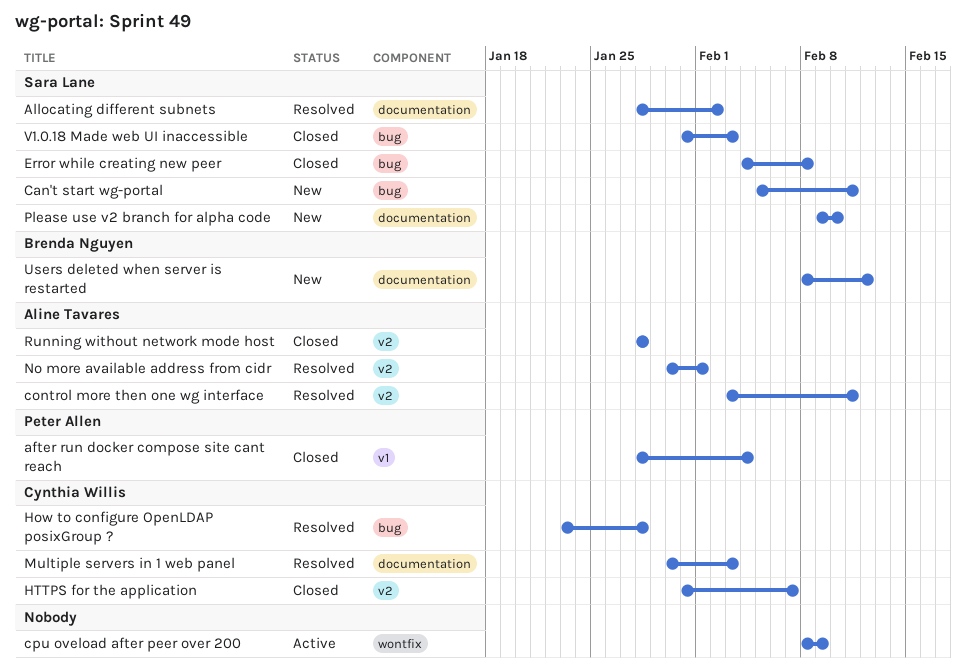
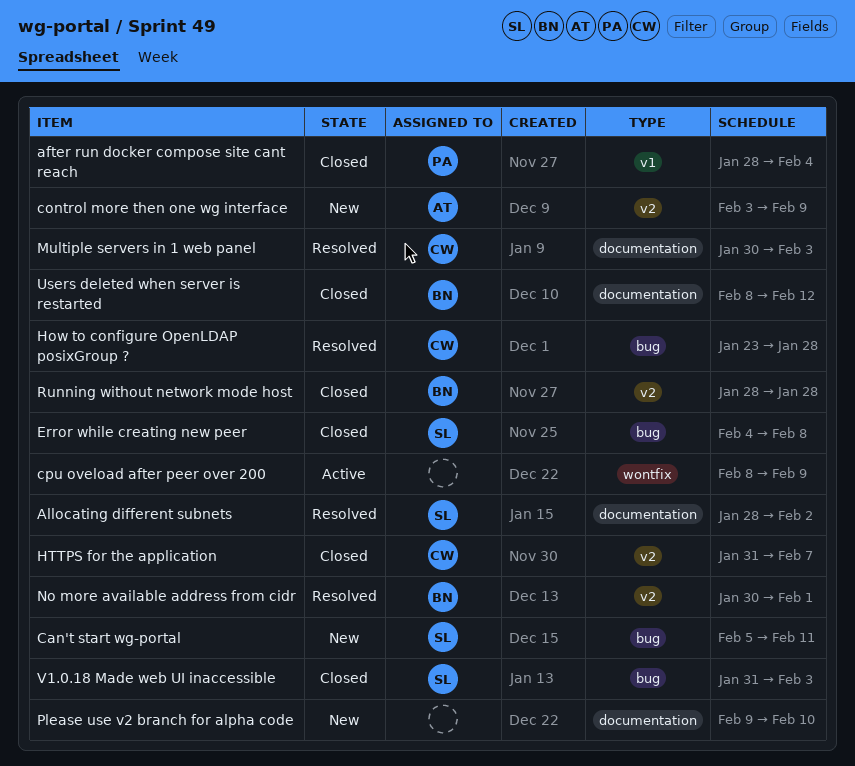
control more then one wg interface, status: Resolved -> New
control more then one wg interface, due: Feb 11 -> Feb 9
No more available address from cidr, owner: Aline Tavares -> Brenda Nguyen
Please use v2 branch for alpha code, owner: Sara Lane -> none
Running without network mode host, owner: Aline Tavares -> Brenda Nguyen
Users deleted when server is restarted, status: New -> Closed

